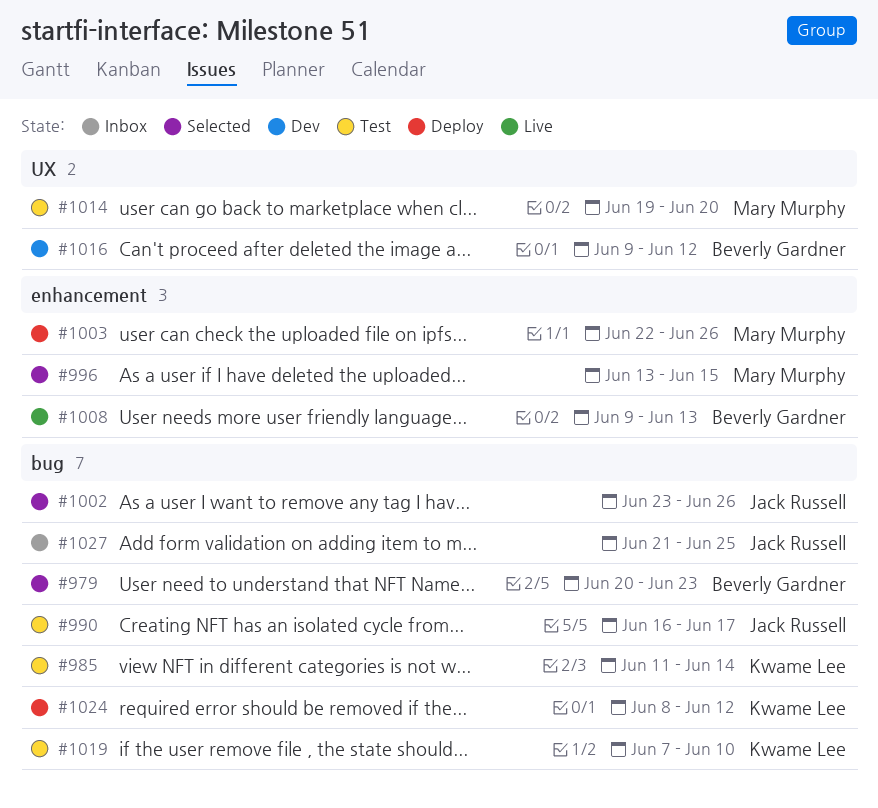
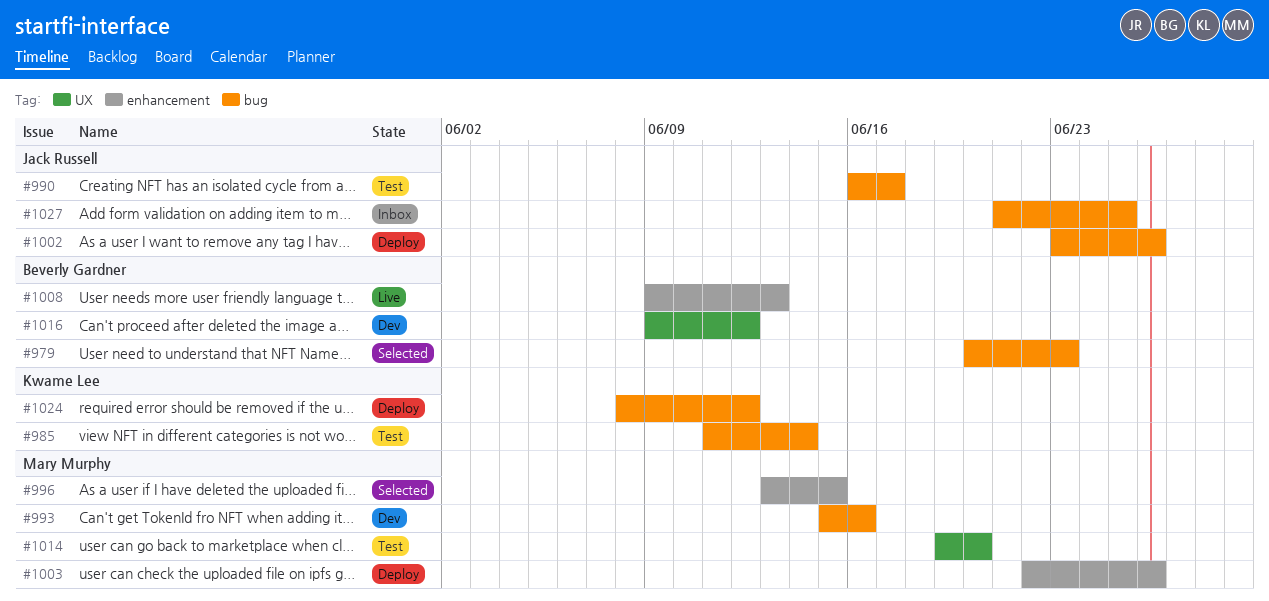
#993: none -> present
#1002, status: Selected -> Deploy
#1019: present -> none

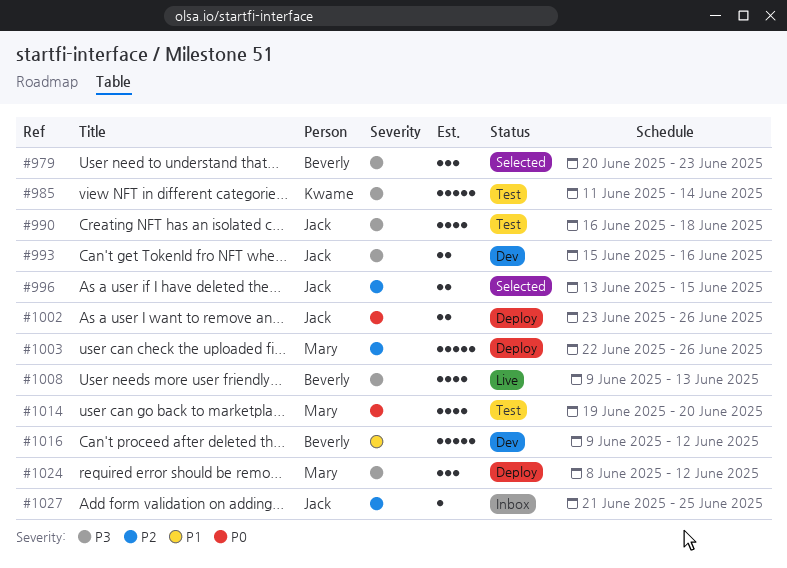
#990, due: Jun 17 -> Jun 18
#993, owner: Mary Murphy -> Jack Russell
#996, owner: Mary Murphy -> Jack Russell
#1024, owner: Kwame Lee -> Mary Murphy

